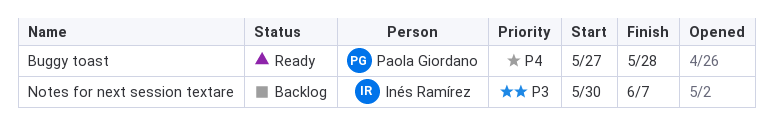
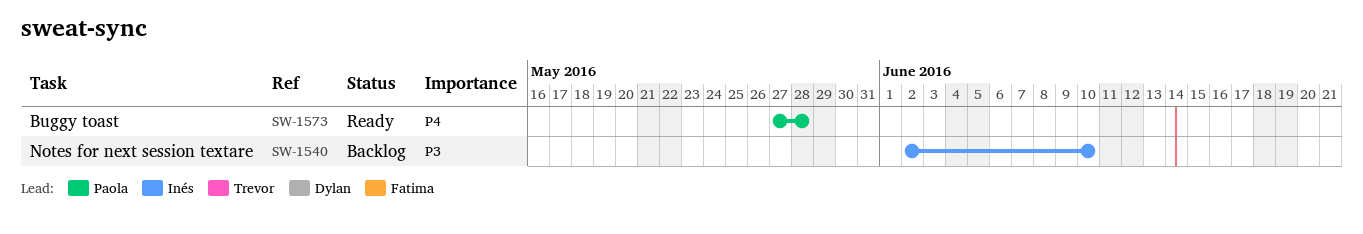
Notes for next session textare, start: May 30 -> Jun 2
Notes for next session textare, due: Jun 7 -> Jun 10

